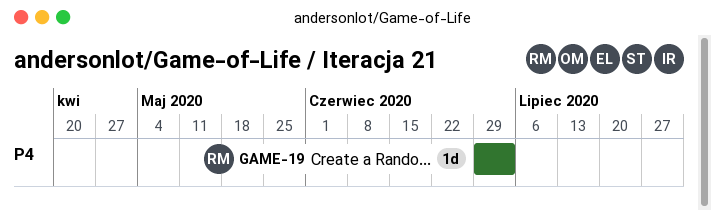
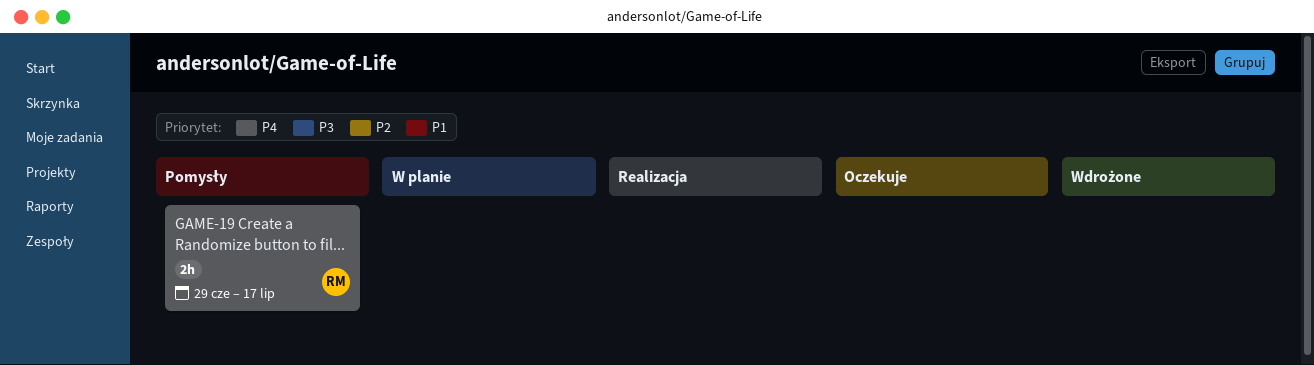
GAME-19, estimate: 1d -> 2h
GAME-19, due: Jul 3 -> Jul 17

